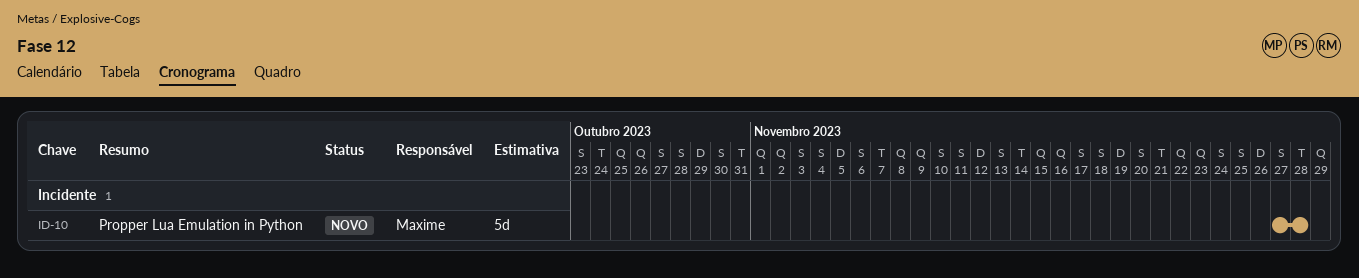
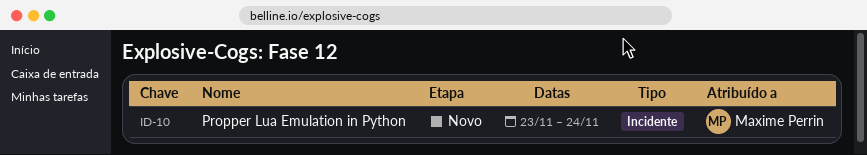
ID-10, start: Nov 27 -> Nov 23
ID-10, due: Nov 28 -> Nov 24

